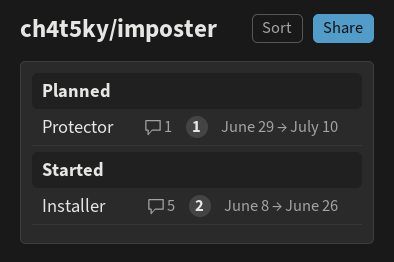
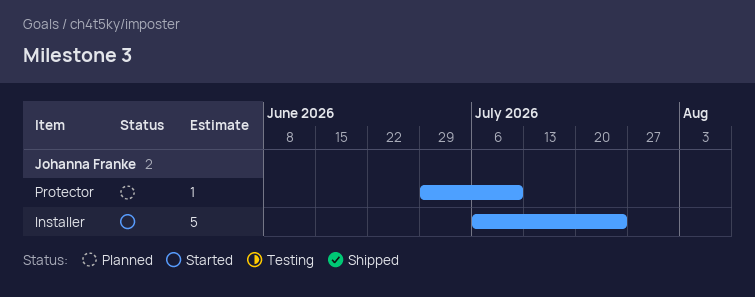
Installer, estimate: 2 -> 5
Installer, start: Jun 8 -> Jul 6
Installer, due: Jun 26 -> Jul 24

